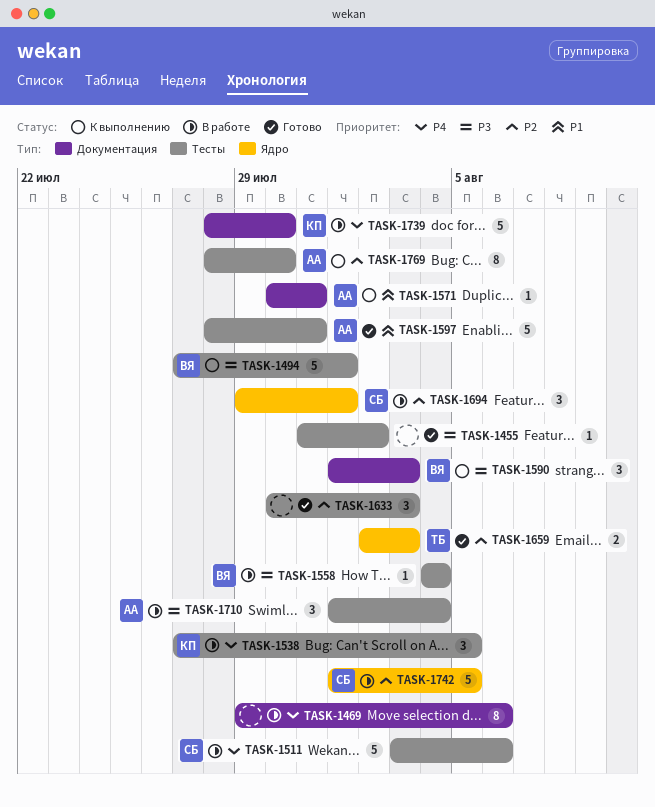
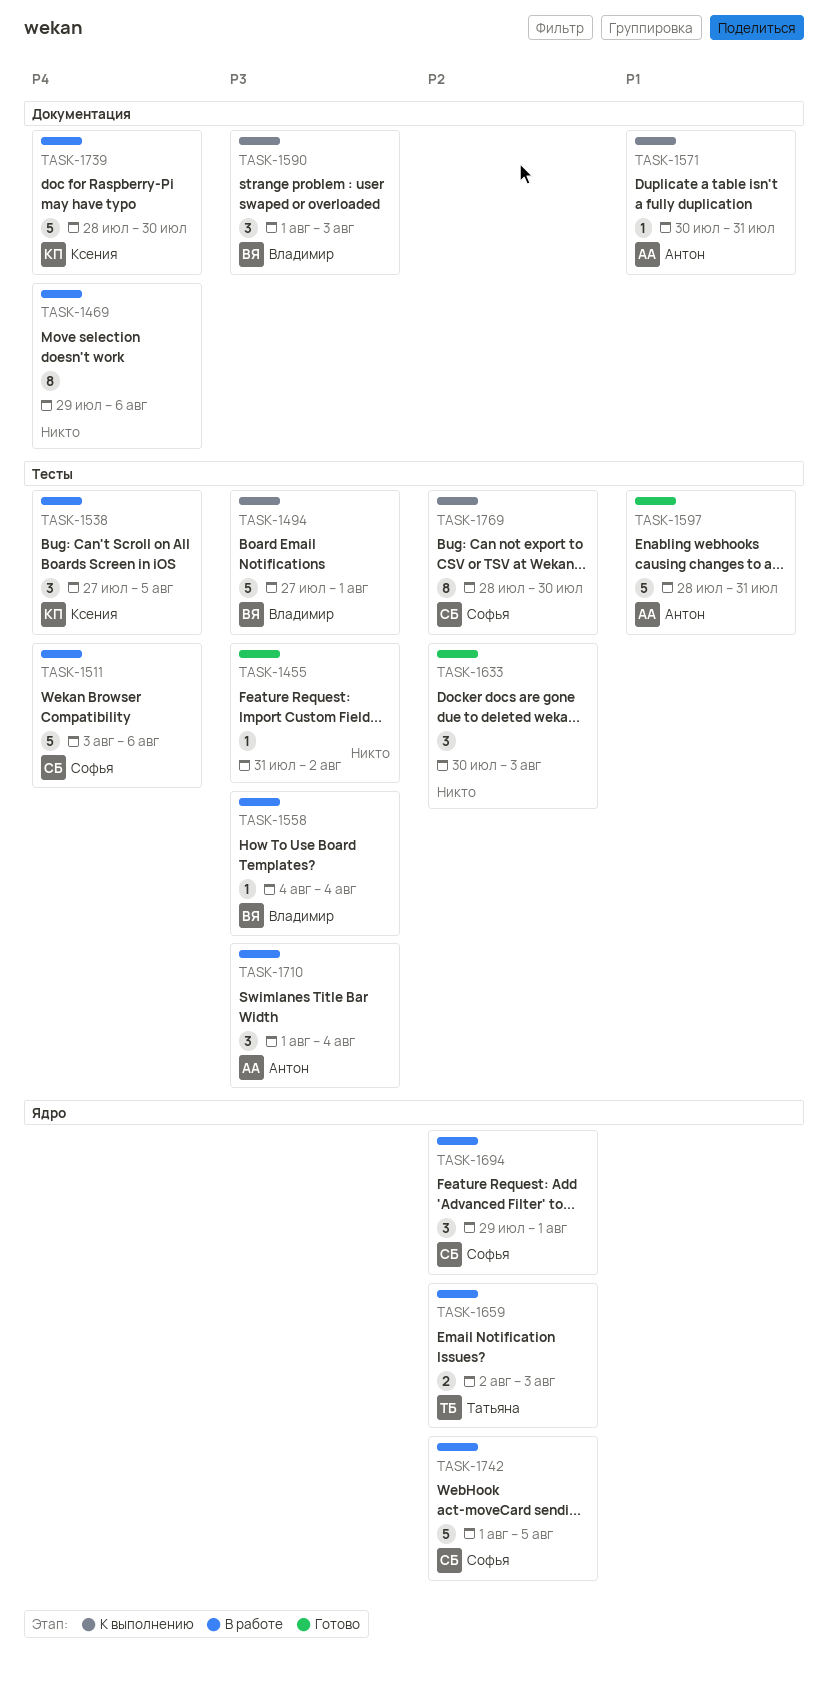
TASK-1659, status: Готово -> В работе
TASK-1769, owner: Антон -> Софья

